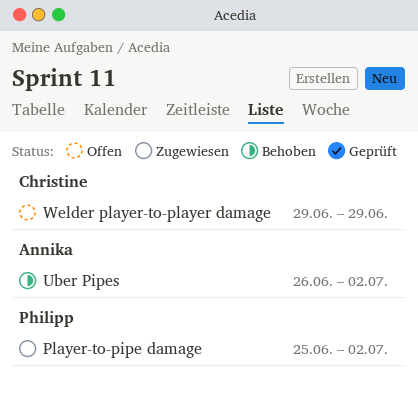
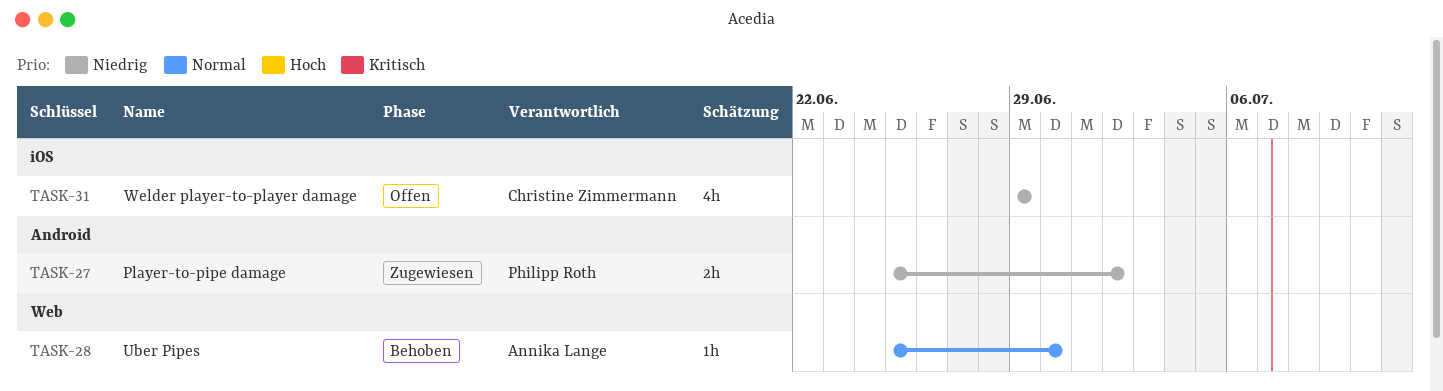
Uber Pipes, start: Jun 26 -> Jun 25
Uber Pipes, due: Jul 2 -> Jun 30

